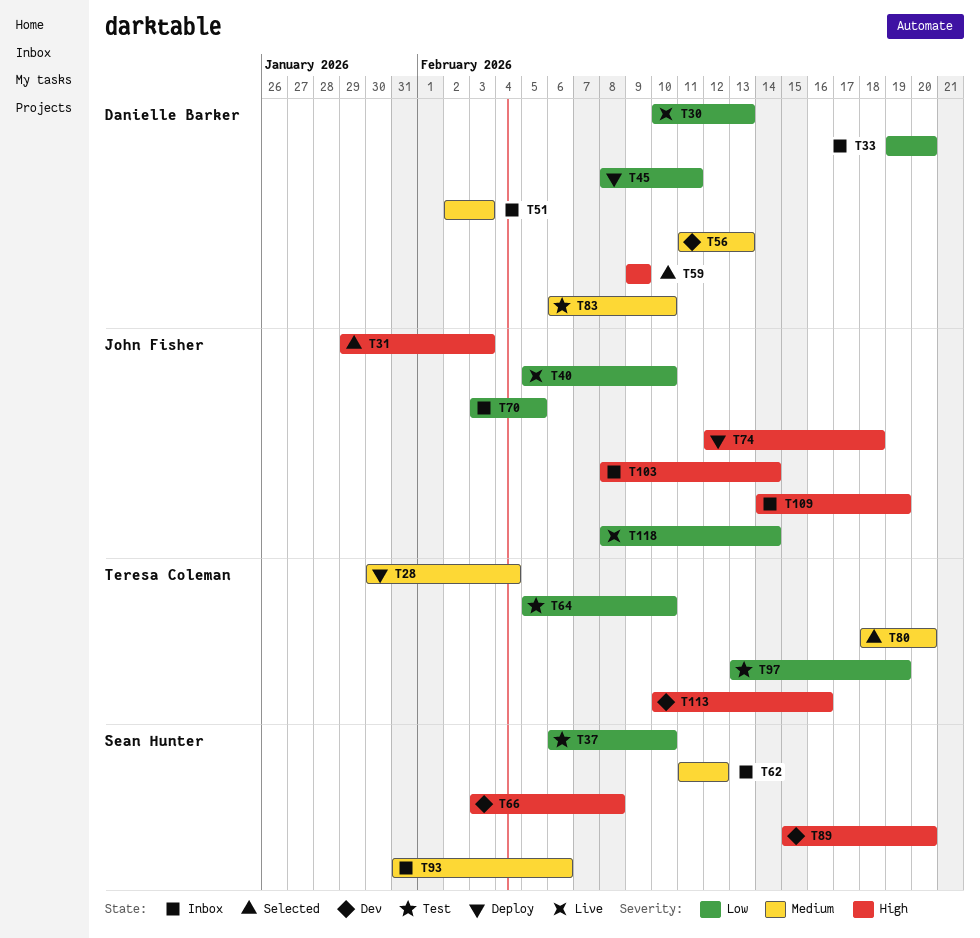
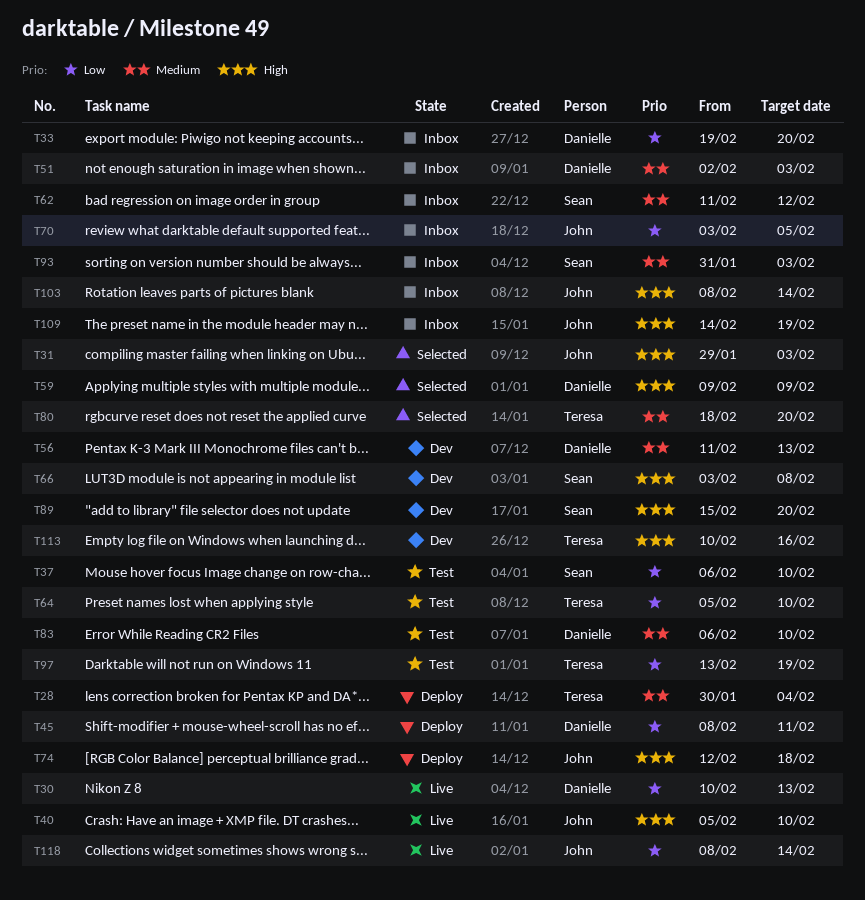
T40, priority: Low -> High
T93, due: Feb 6 -> Feb 3

